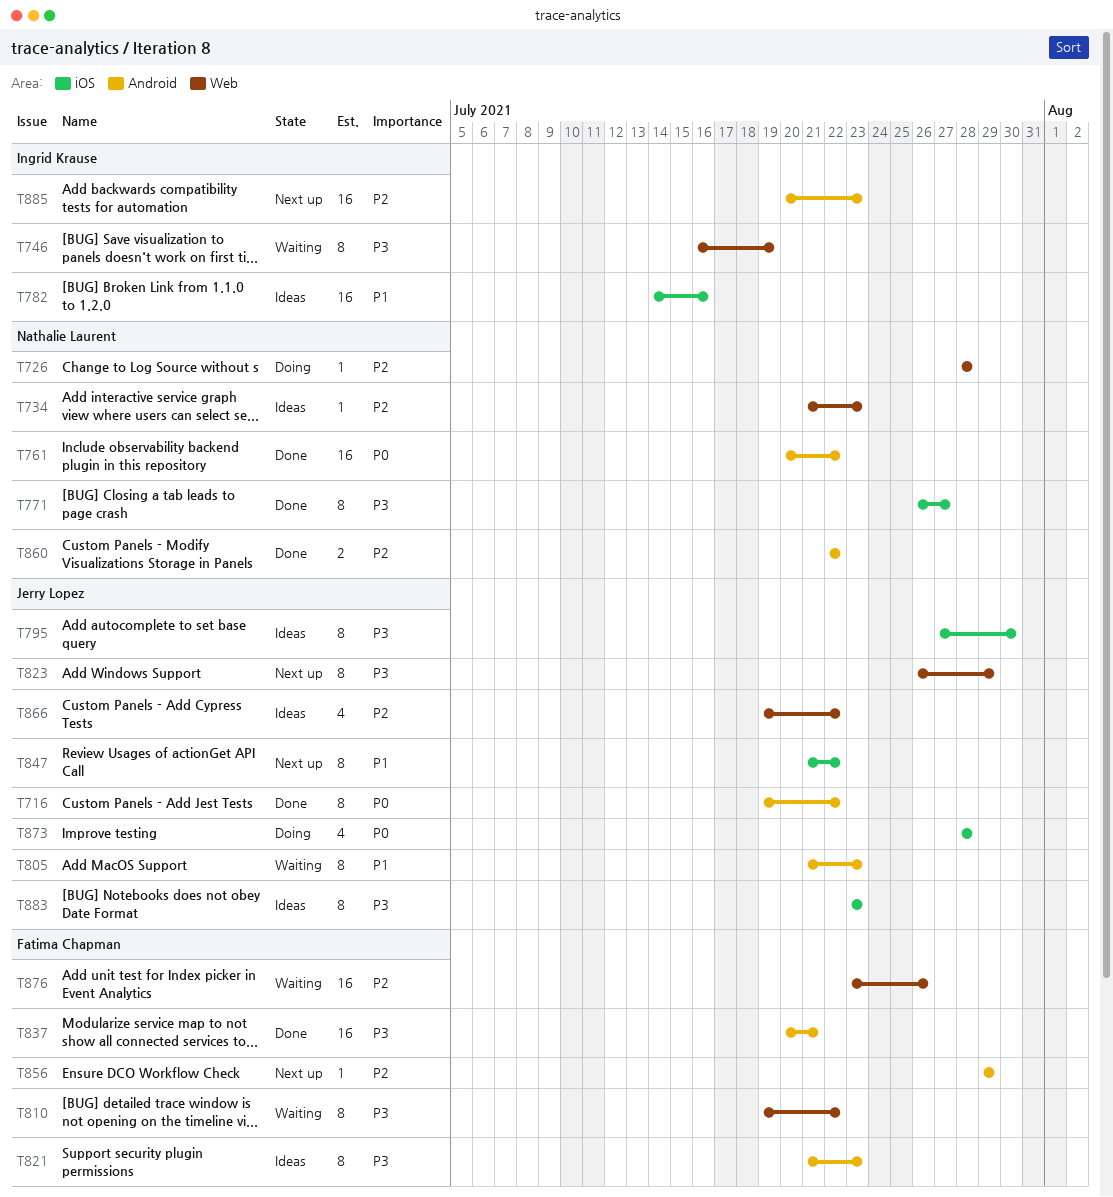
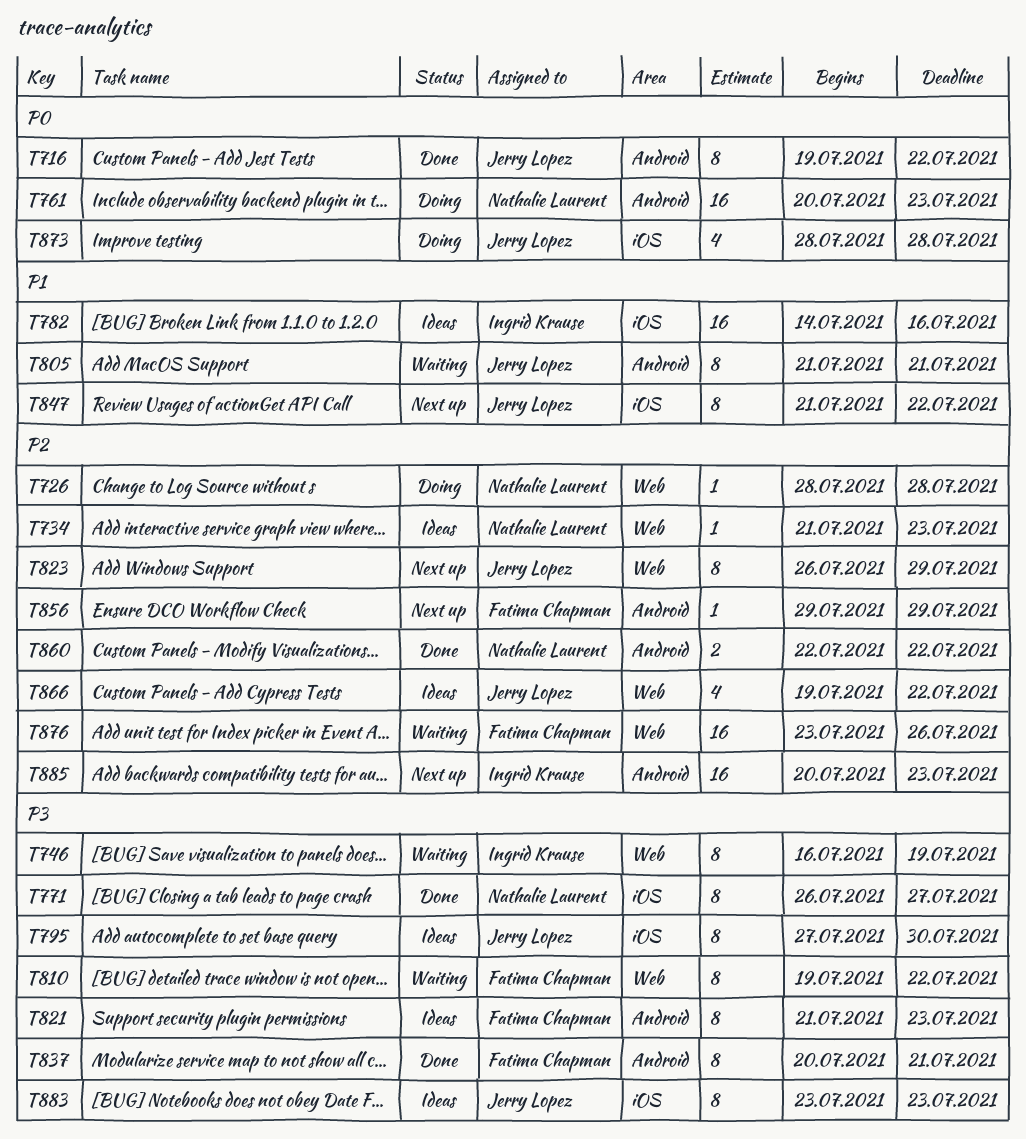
T761, status: Done -> Doing
T761, due: Jul 22 -> Jul 23
T805, due: Jul 23 -> Jul 21
T823, priority: P3 -> P2
T837, estimate: 16 -> 8

